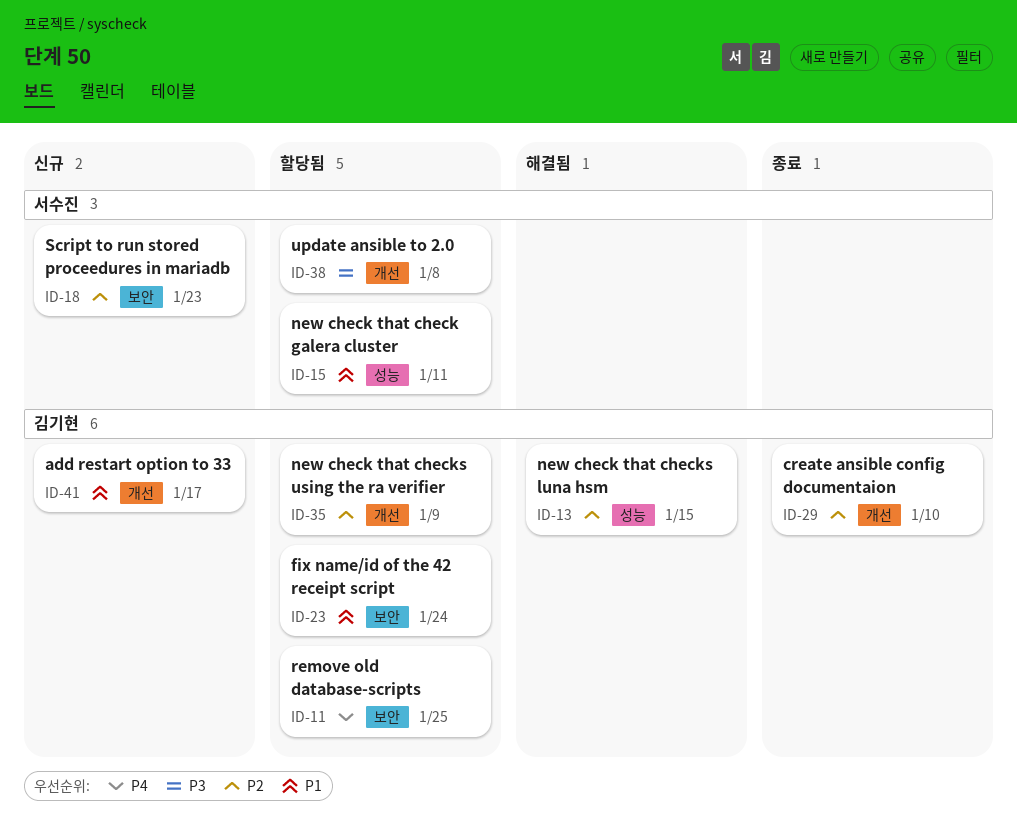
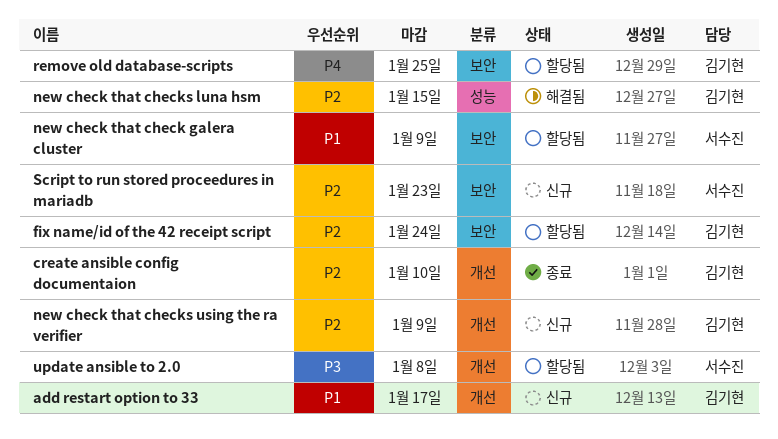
fix name/id of the 42 receipt script, priority: P1 -> P2
new check that check galera cluster, label: 성능 -> 보안
new check that check galera cluster, due: Jan 11 -> Jan 9
new check that checks using the ra verifier, status: 할당됨 -> 신규

